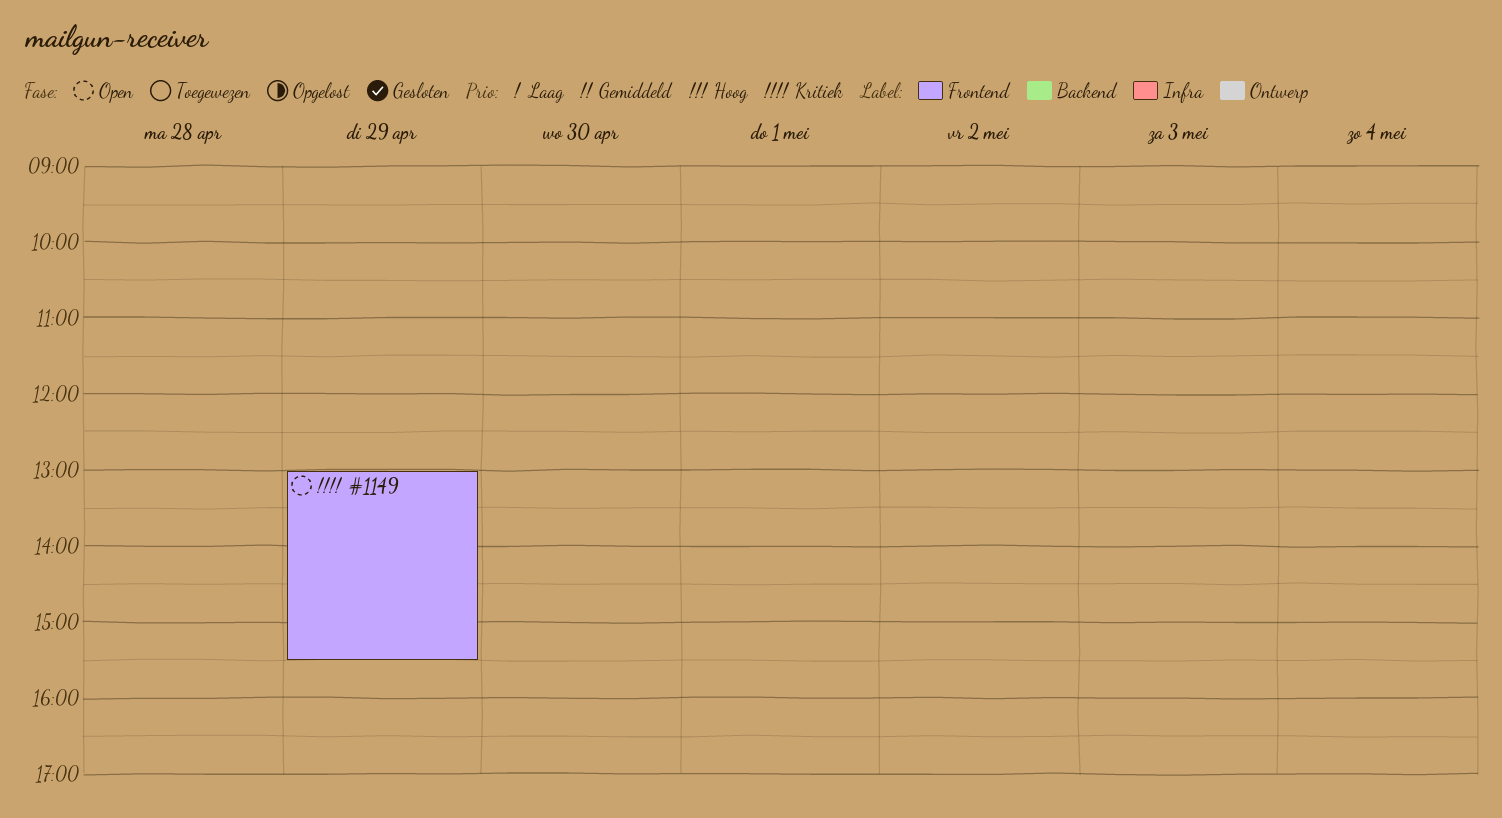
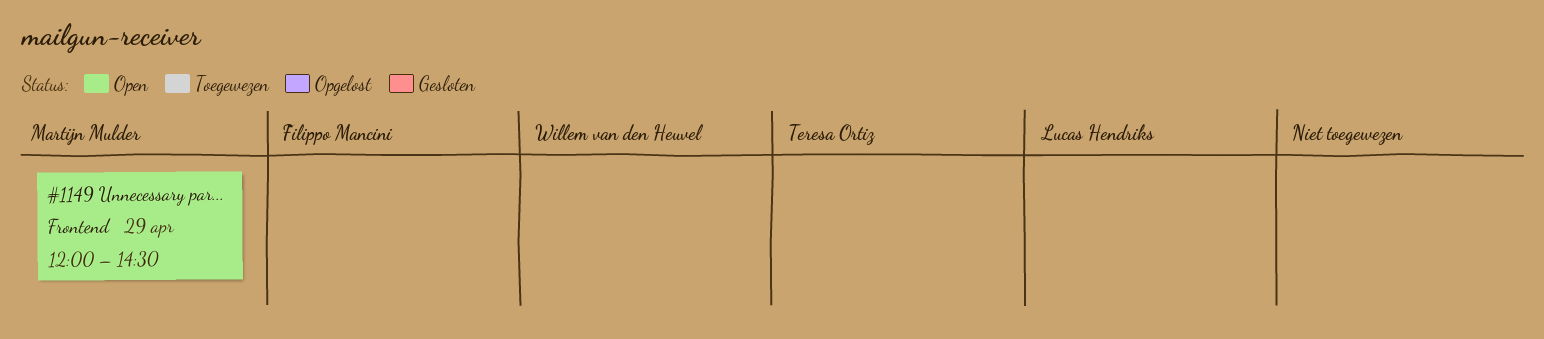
#1149, begins: 13:00 -> 12:00
#1149, ends: 15:30 -> 14:30

